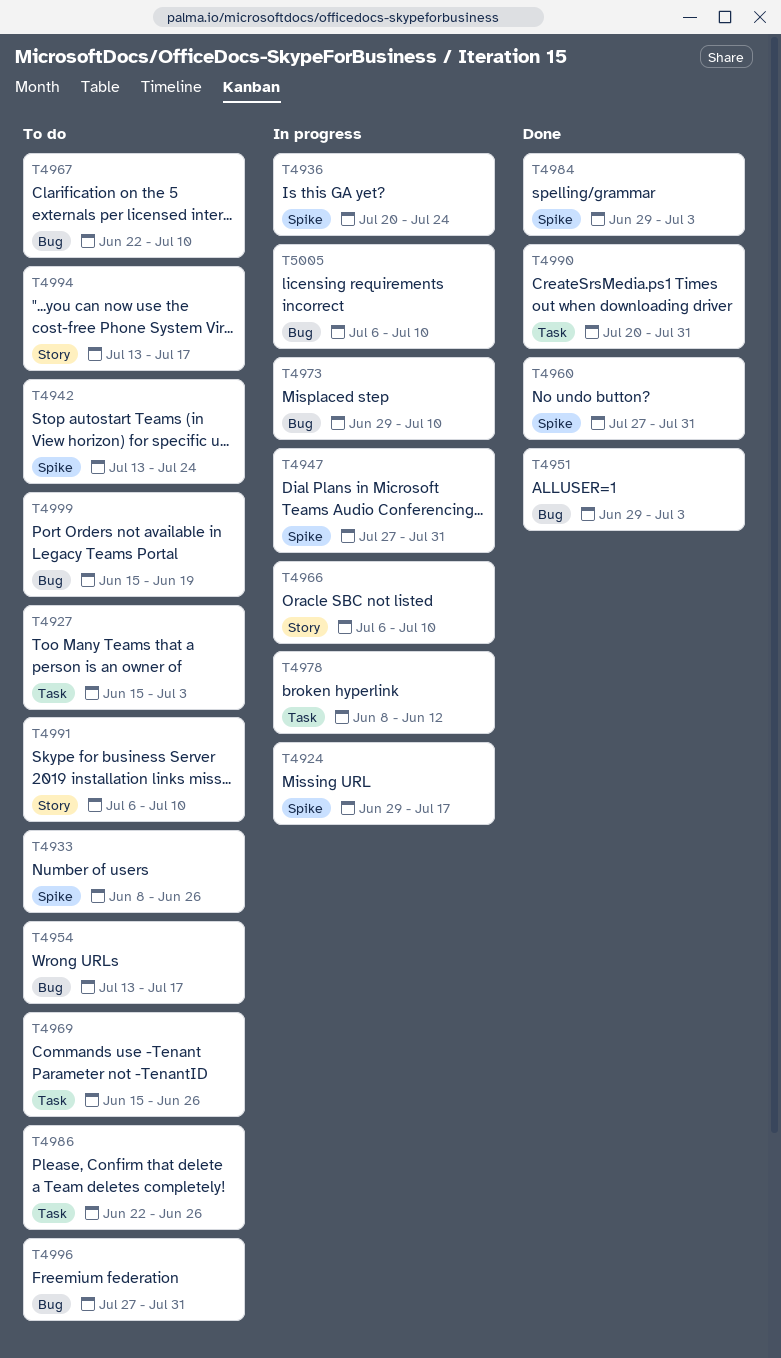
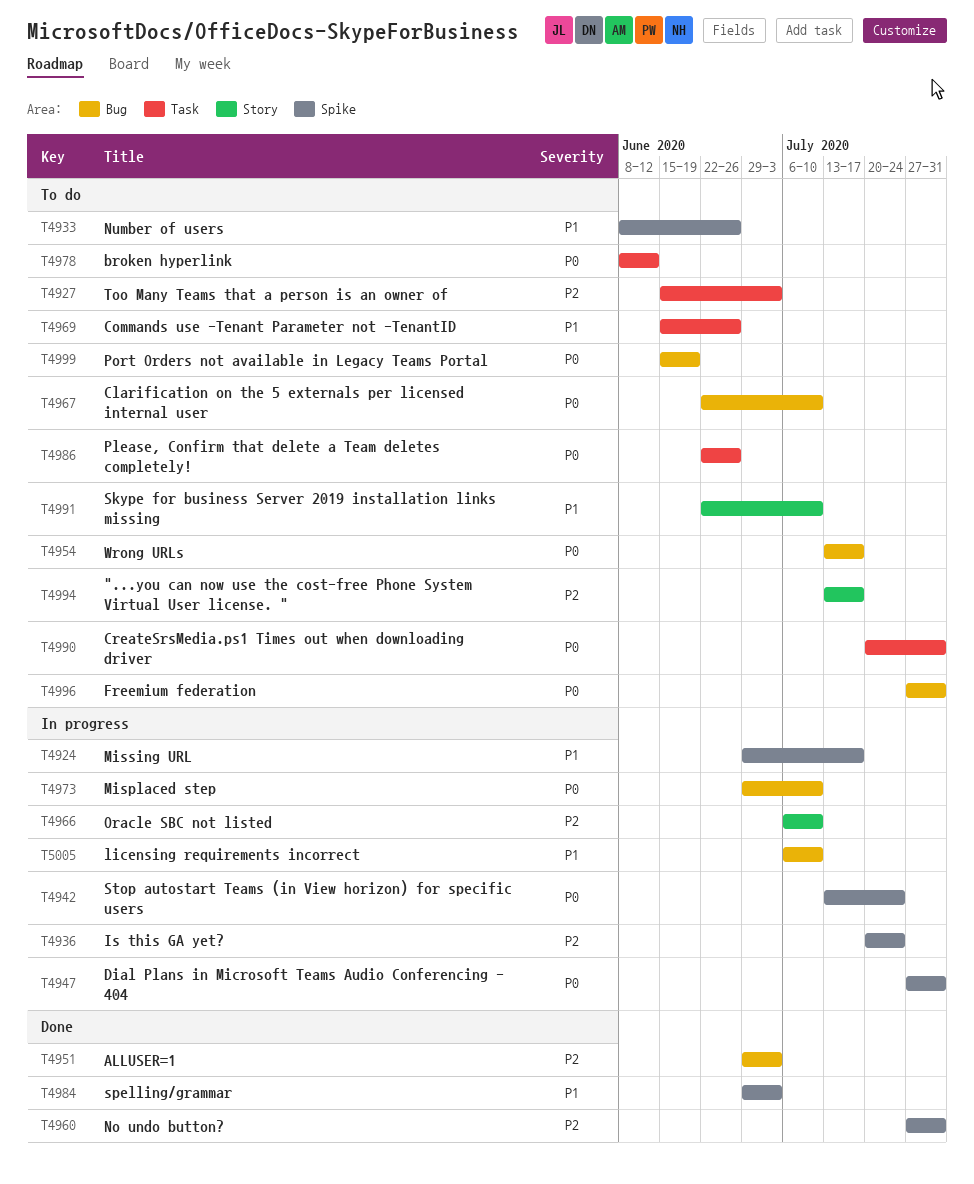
T4942, status: To do -> In progress
T4978, status: In progress -> To do
T4990, status: Done -> To do
T4991, start: Jul 6 -> Jun 22

